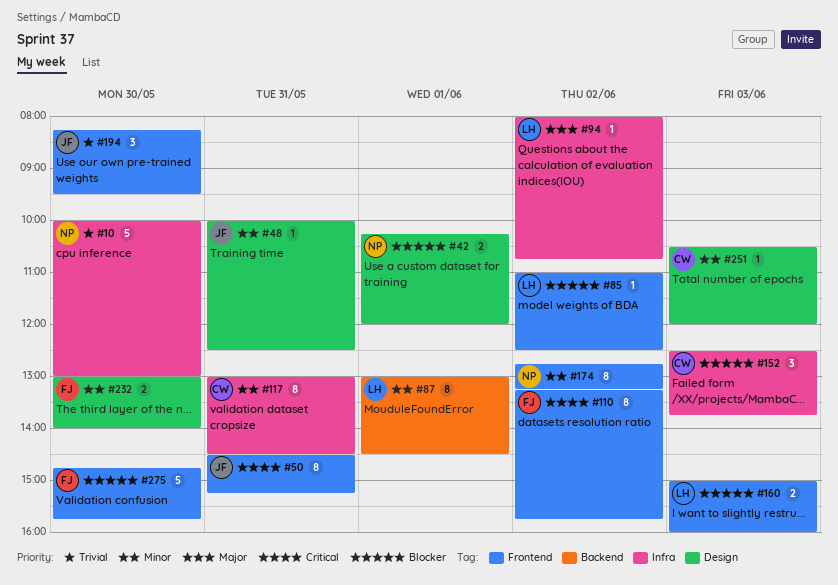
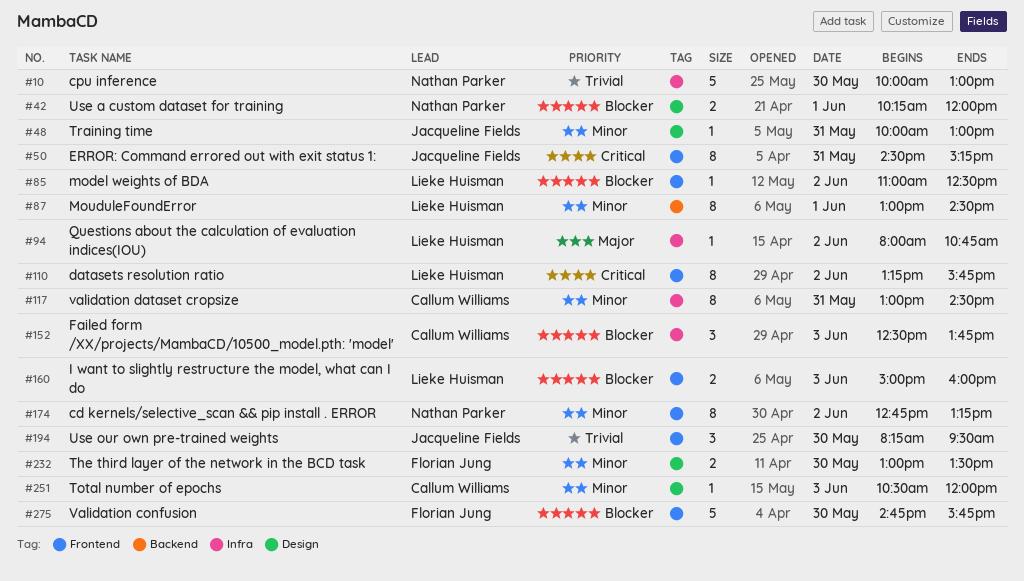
#48, ends: 12:30 -> 13:00
#110, owner: Florian Jung -> Lieke Huisman
#232, ends: 14:00 -> 13:30

